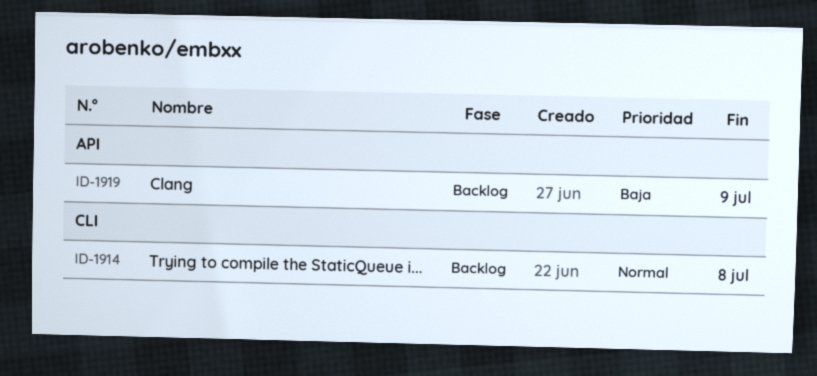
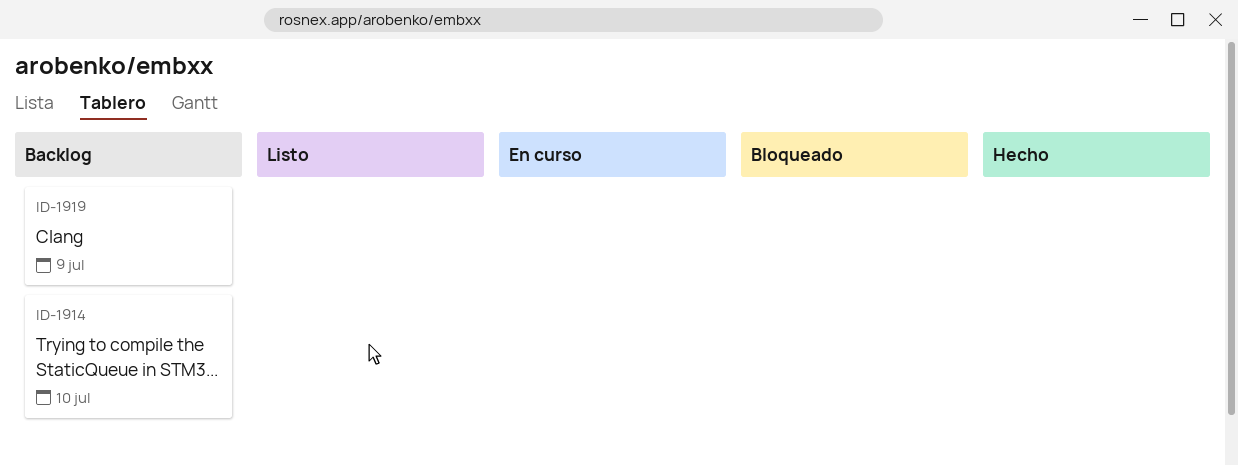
ID-1914, due: Jul 8 -> Jul 10

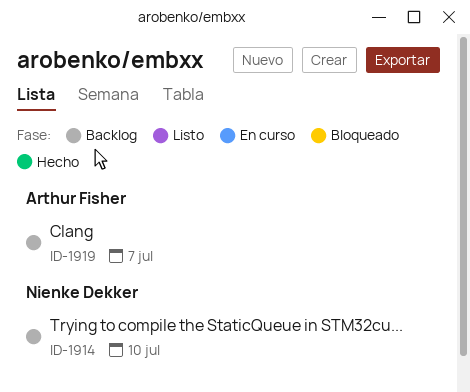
ID-1919, due: Jul 9 -> Jul 7

